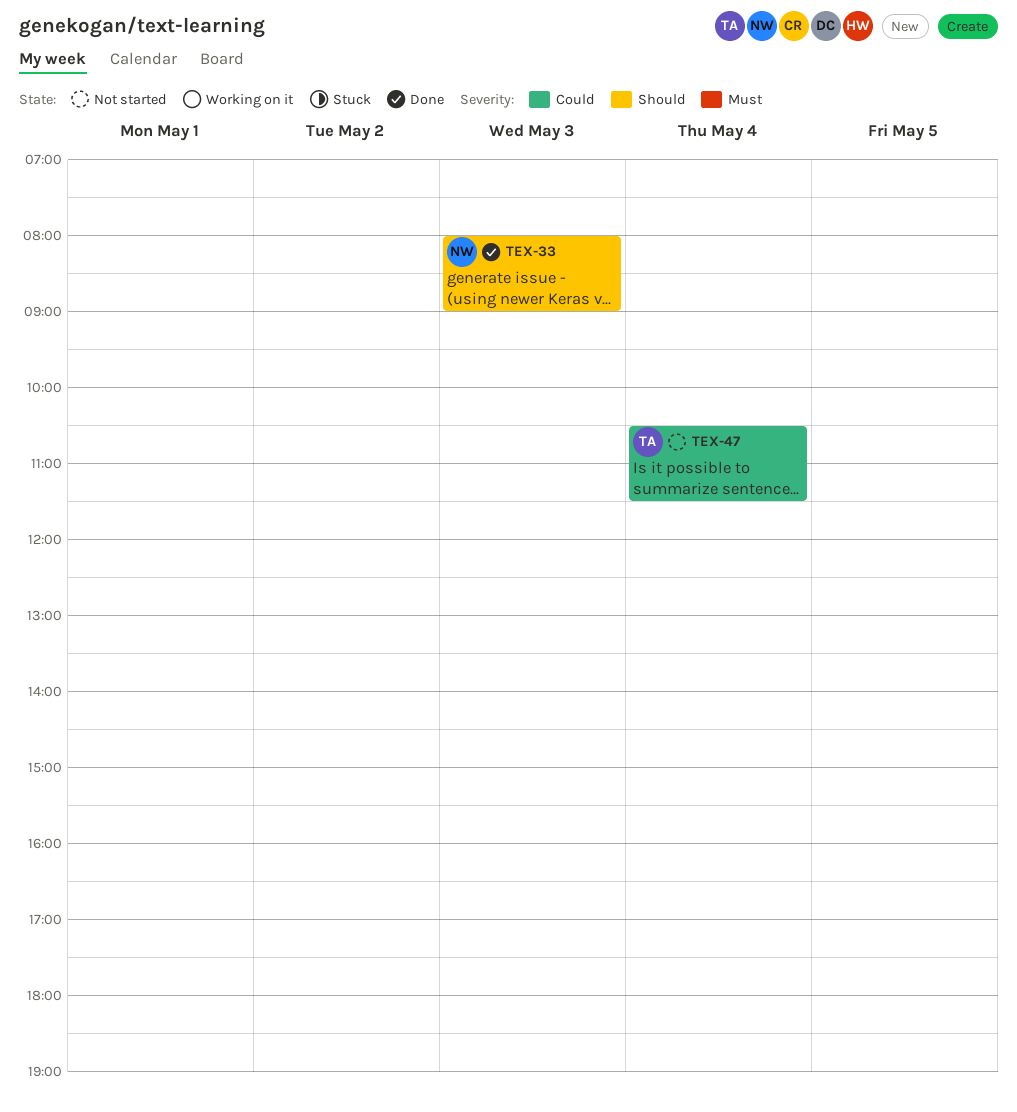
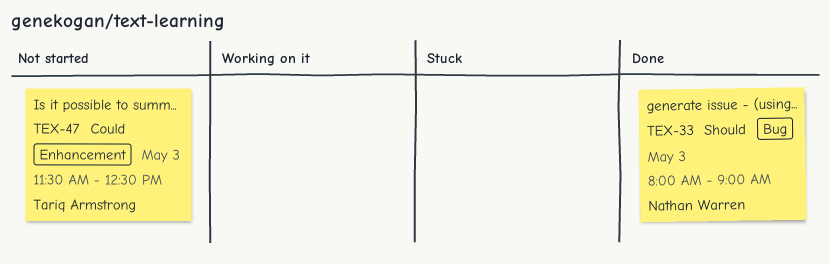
TEX-47, day: May 4 -> May 3
TEX-47, begins: 10:30 -> 11:30
TEX-47, ends: 11:30 -> 12:30

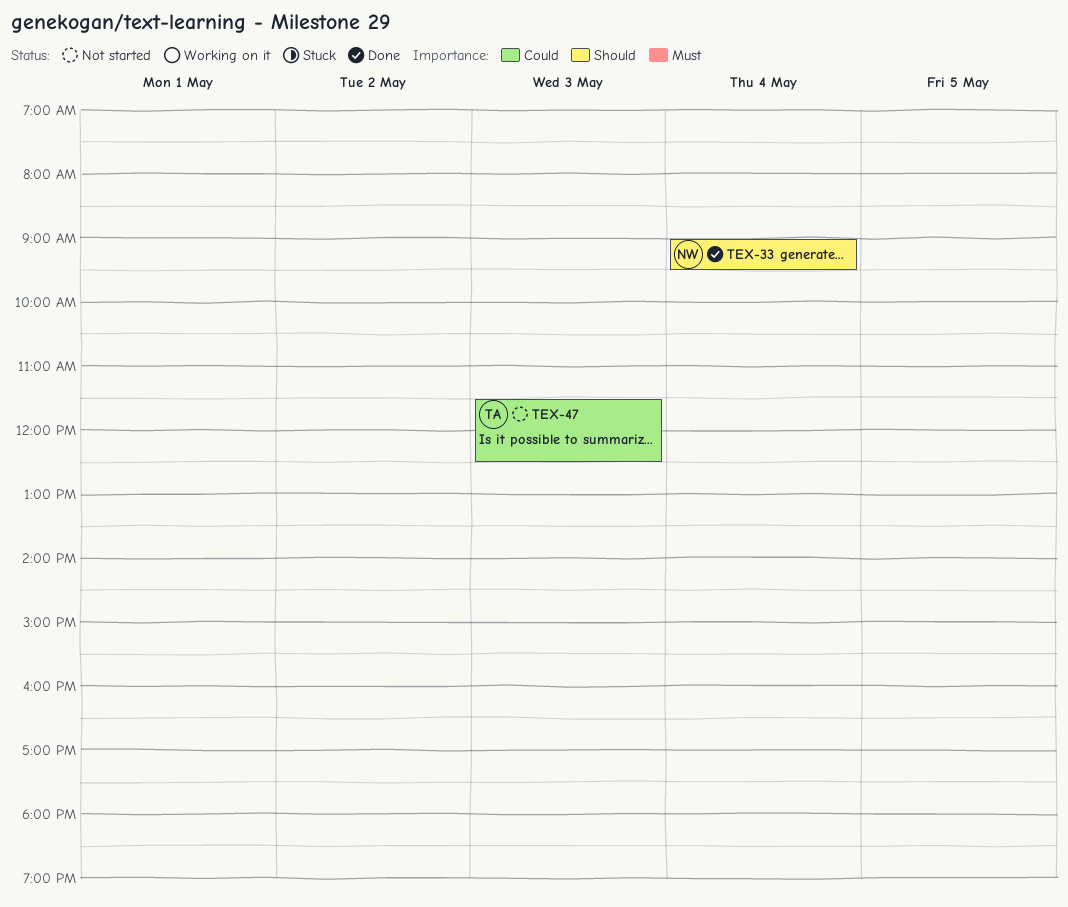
TEX-33, day: May 3 -> May 4
TEX-33, begins: 08:00 -> 09:00
TEX-33, ends: 09:00 -> 09:30

